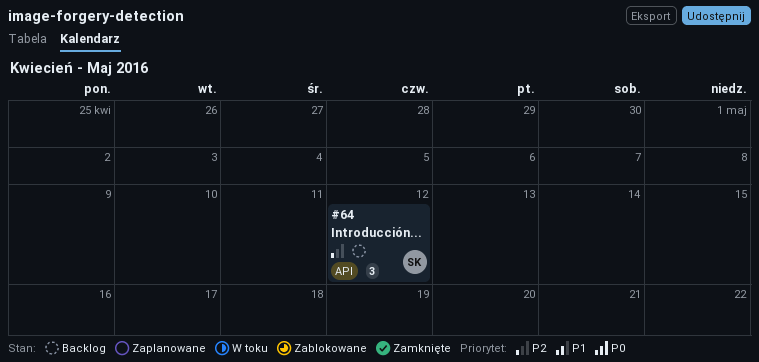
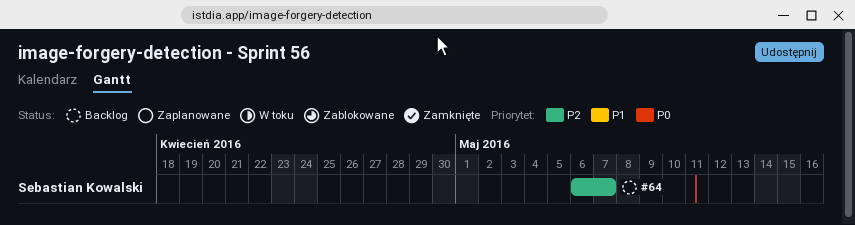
#64, due: May 12 -> May 7

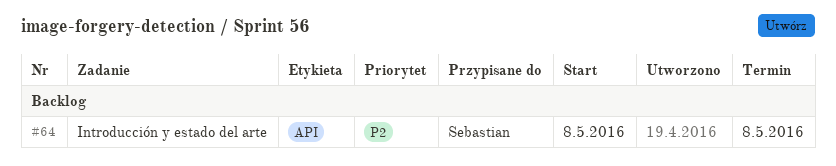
#64, start: May 6 -> May 8
#64, due: May 7 -> May 8

